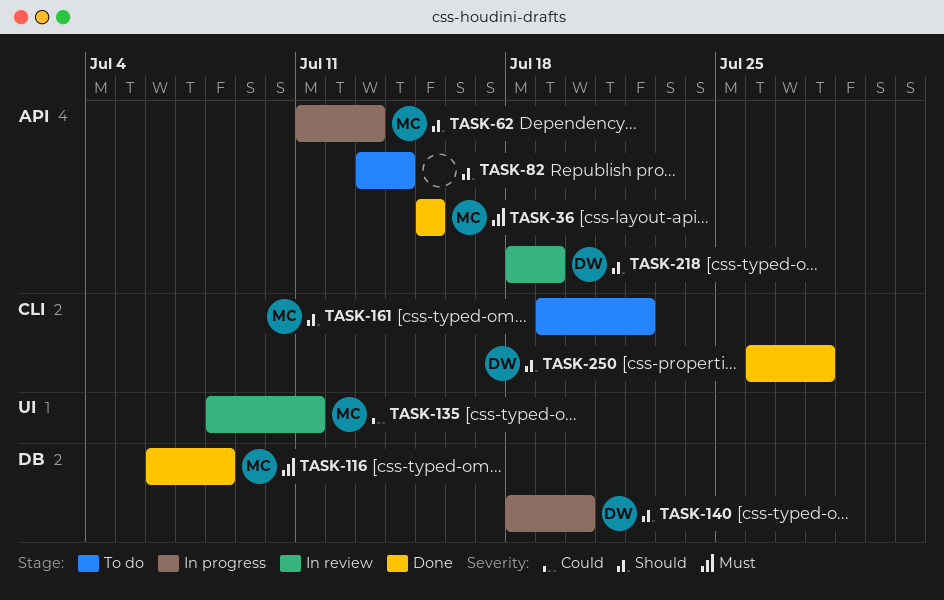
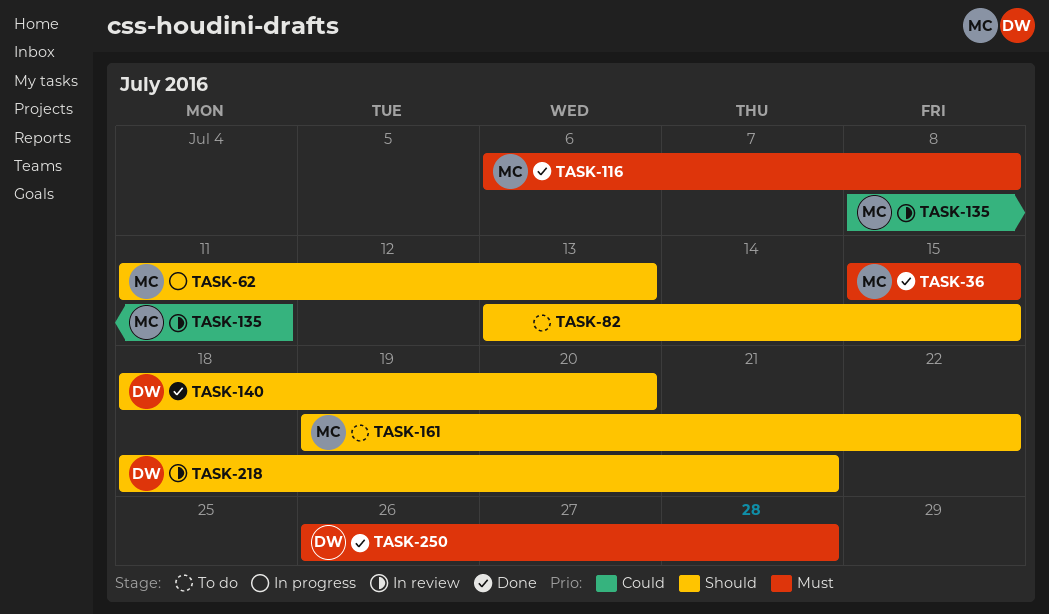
TASK-82, due: Jul 14 -> Jul 15
TASK-140, status: In progress -> Done
TASK-218, due: Jul 19 -> Jul 21
TASK-250, priority: Should -> Must

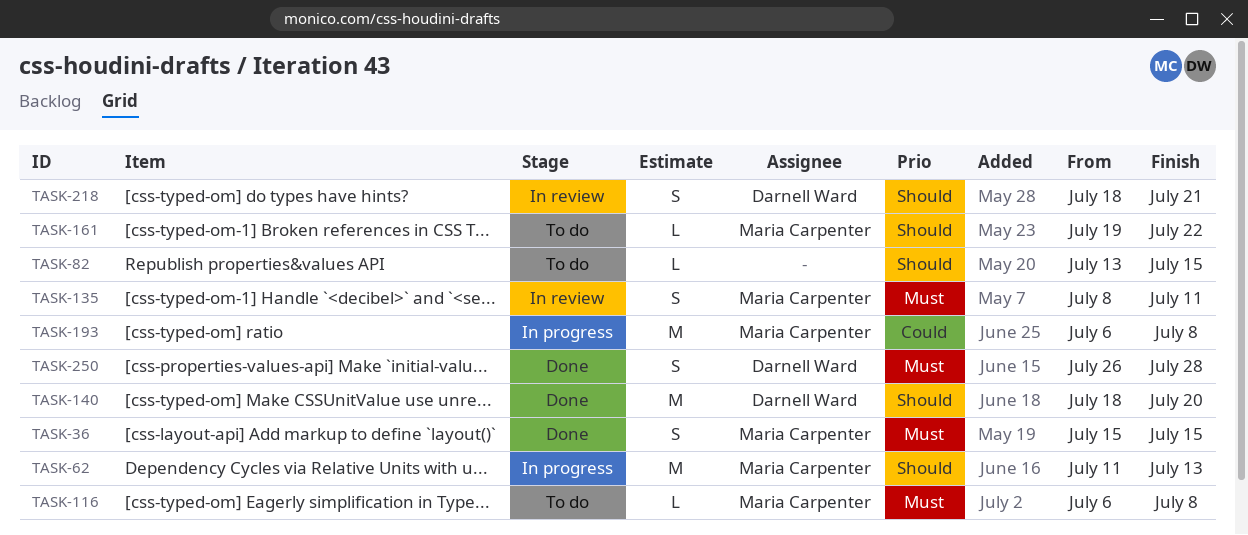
TASK-116, status: Done -> To do
TASK-135, priority: Could -> Must
TASK-193: none -> present

